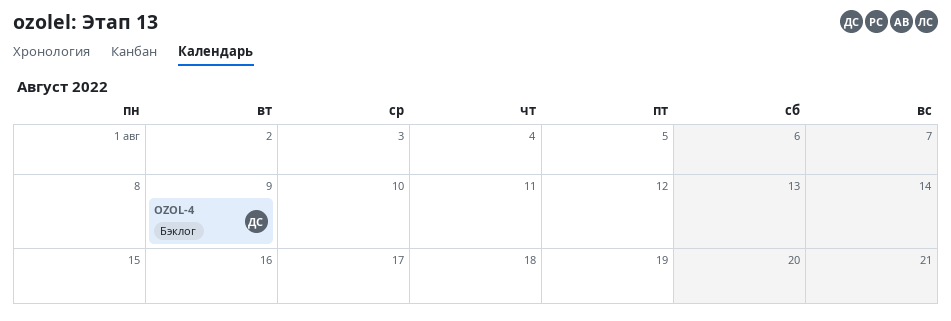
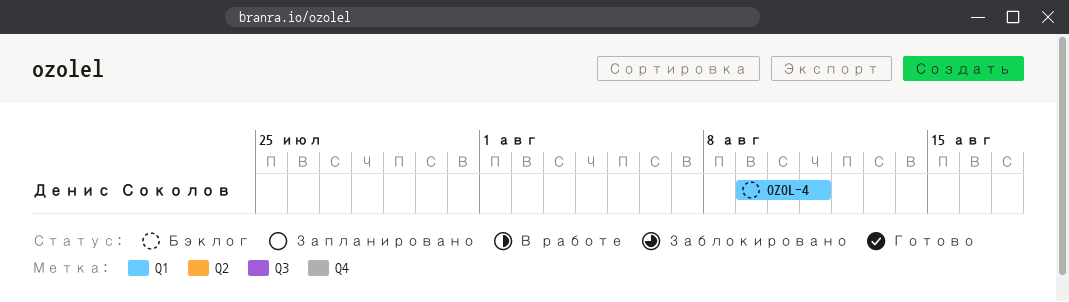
OZOL-4, due: Aug 9 -> Aug 11

